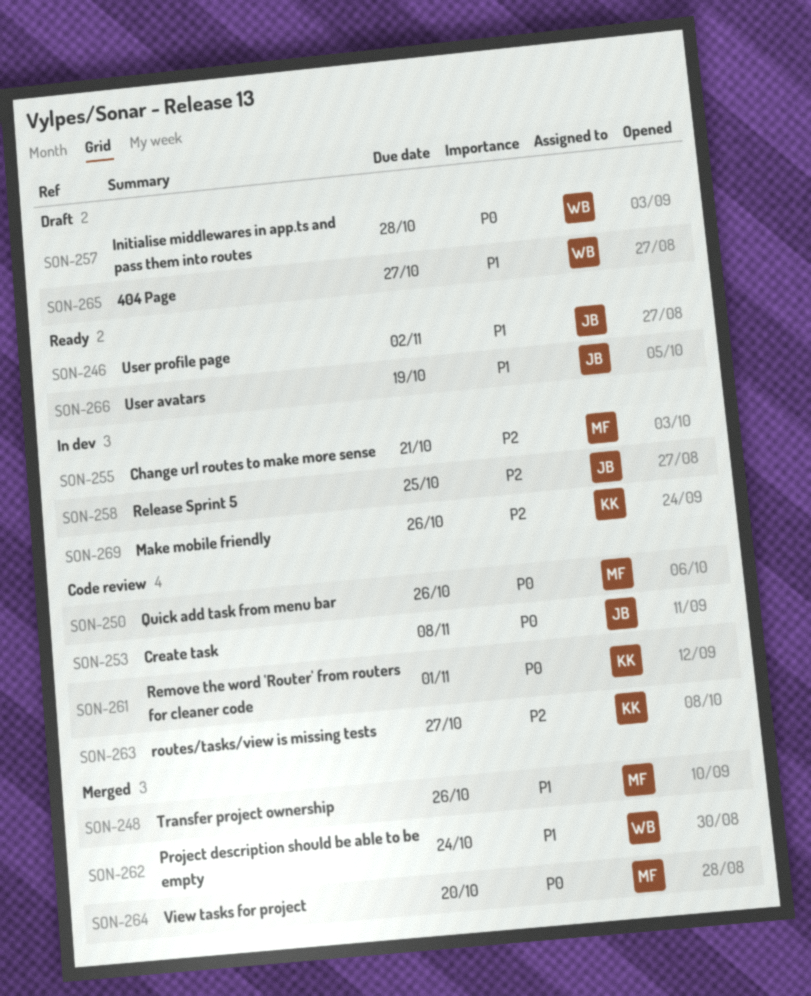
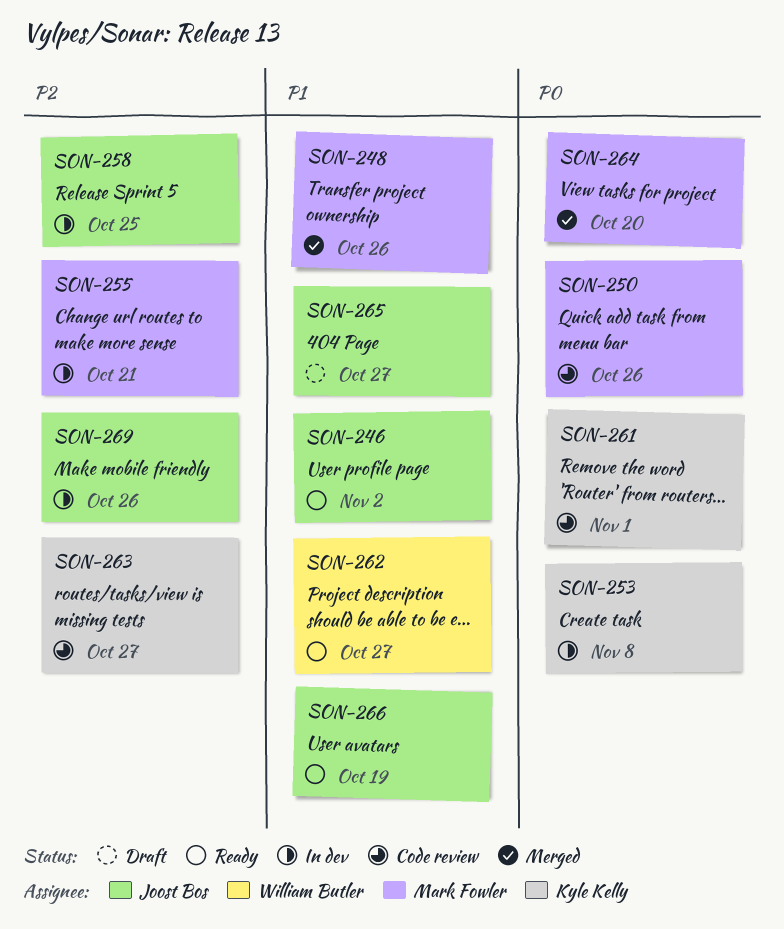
SON-253, status: Code review -> In dev
SON-253, owner: Joost Bos -> Kyle Kelly
SON-257: present -> none
SON-262, status: Merged -> Ready
SON-262, due: Oct 24 -> Oct 27
SON-265, owner: William Butler -> Joost Bos
SON-269, owner: Kyle Kelly -> Joost Bos

